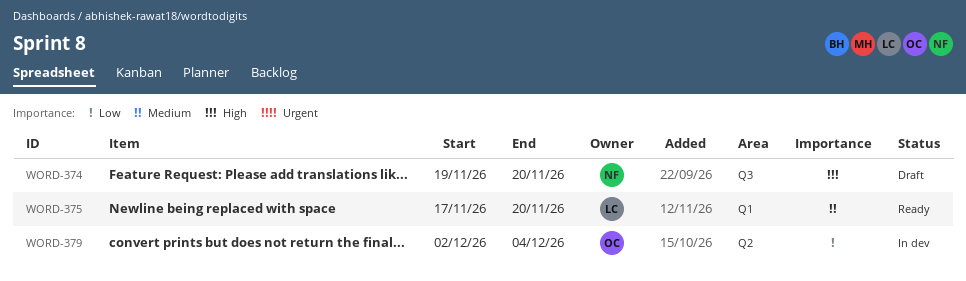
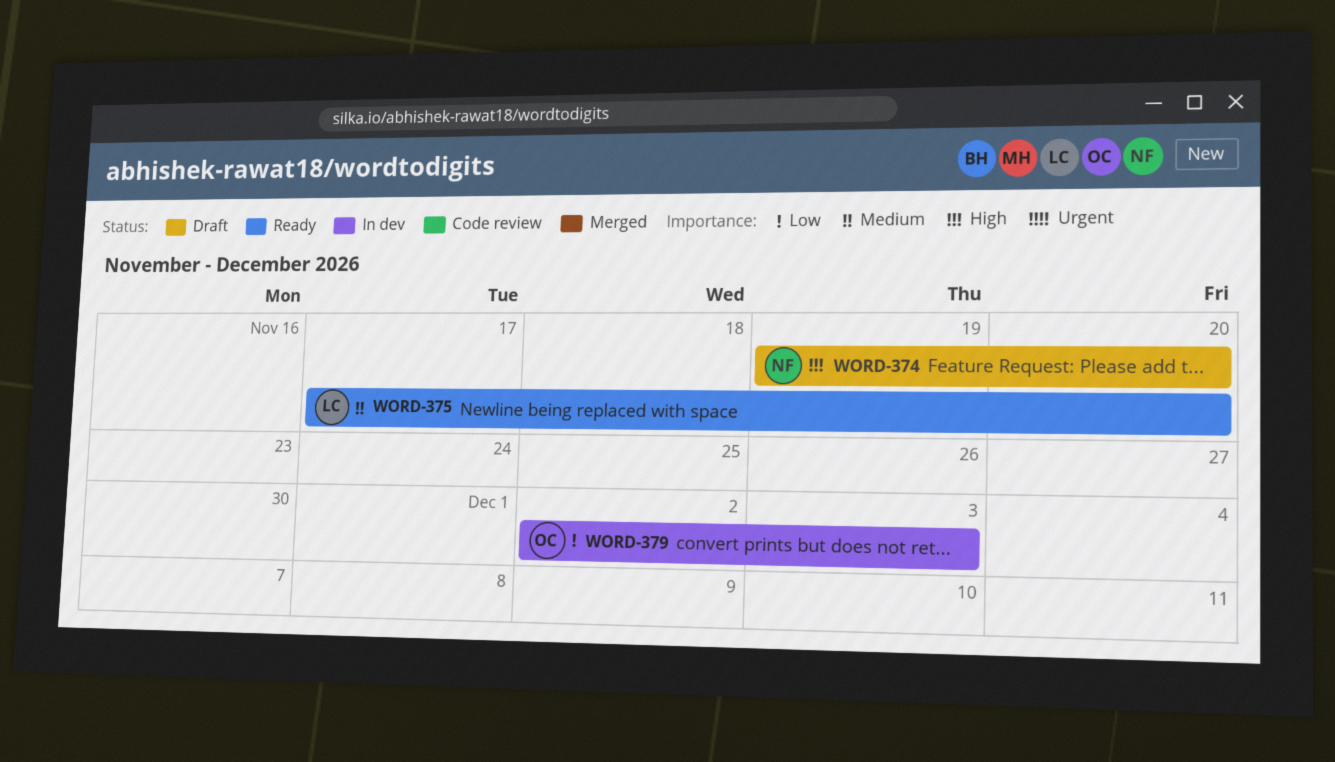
WORD-379, due: Dec 4 -> Dec 3

